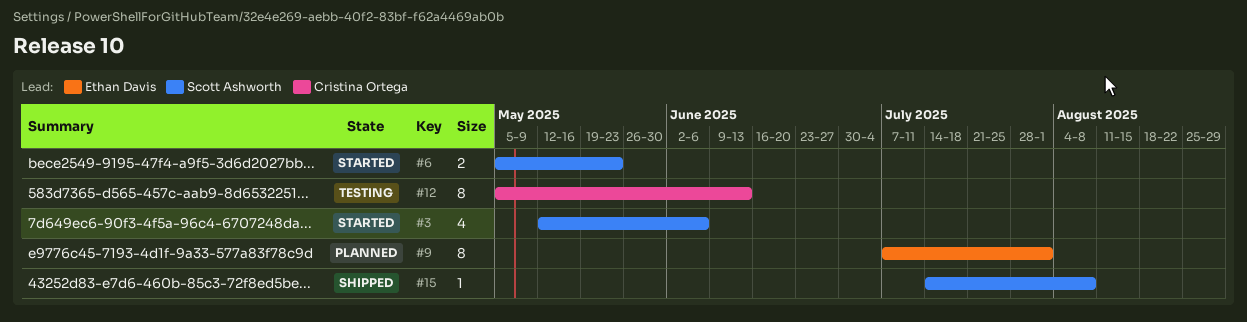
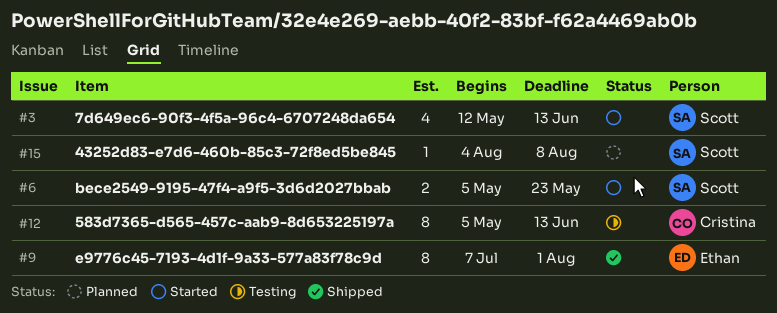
#3, due: Jun 6 -> Jun 13
#9, status: Planned -> Shipped
#15, status: Shipped -> Planned
#15, start: Jul 14 -> Aug 4

